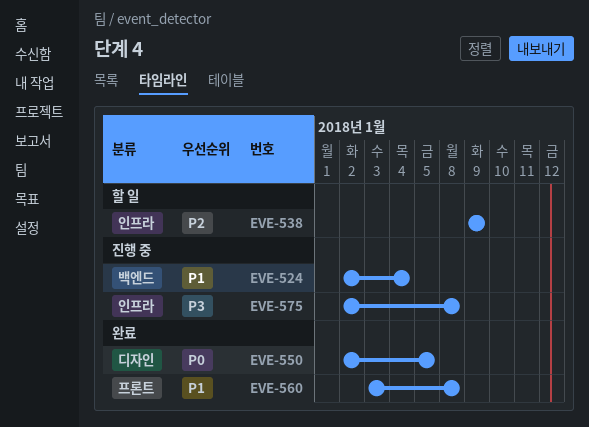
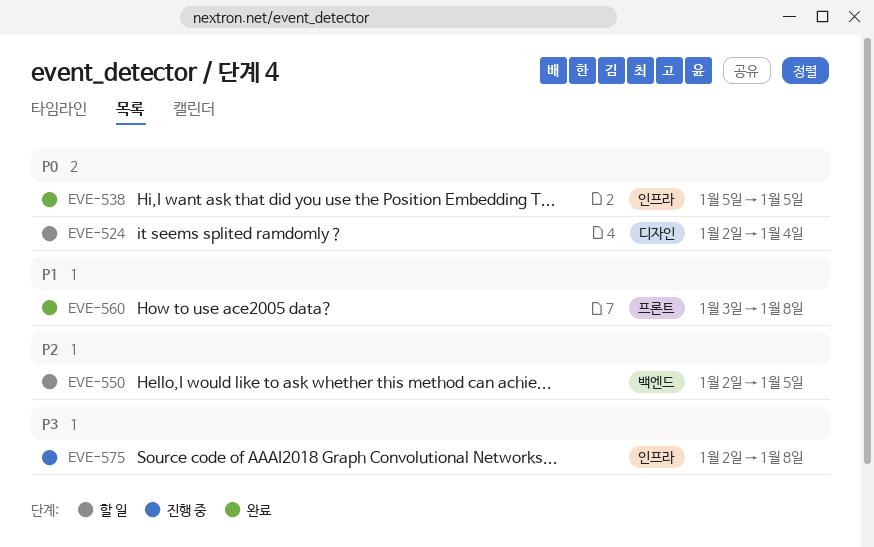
EVE-524, status: 진행 중 -> 할 일
EVE-524, priority: P1 -> P0
EVE-524, label: 백엔드 -> 디자인
EVE-538, status: 할 일 -> 완료
EVE-538, priority: P2 -> P0
EVE-538, start: Jan 9 -> Jan 5
EVE-538, due: Jan 9 -> Jan 5
EVE-550, status: 완료 -> 할 일
EVE-550, priority: P0 -> P2
EVE-550, label: 디자인 -> 백엔드

